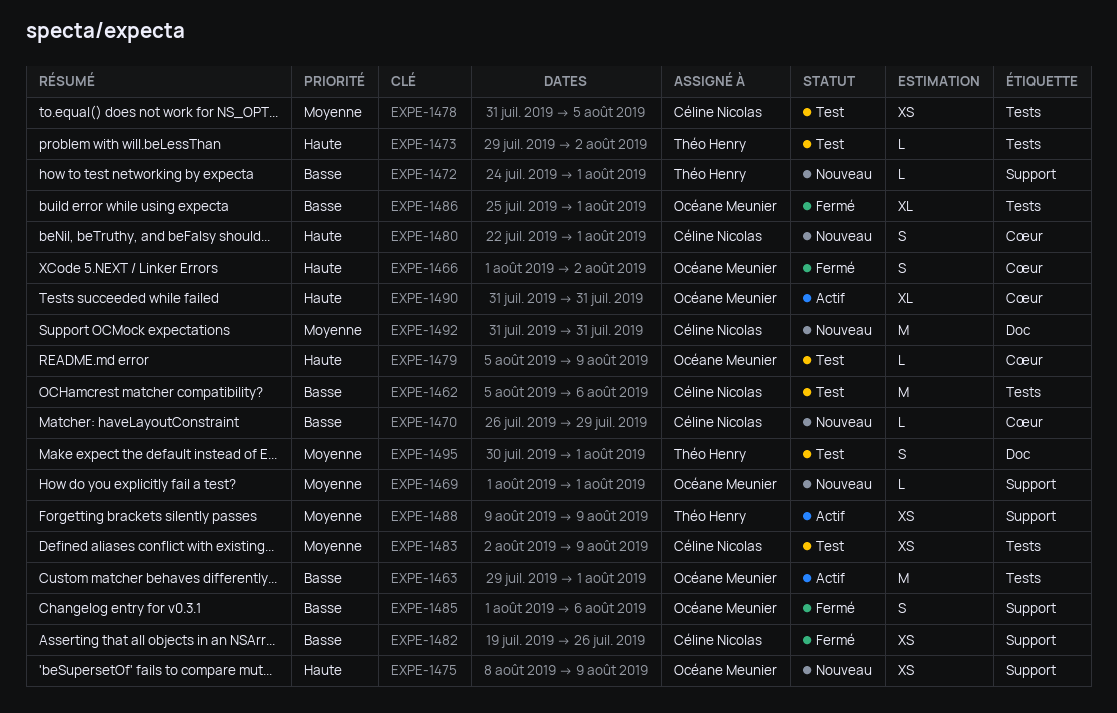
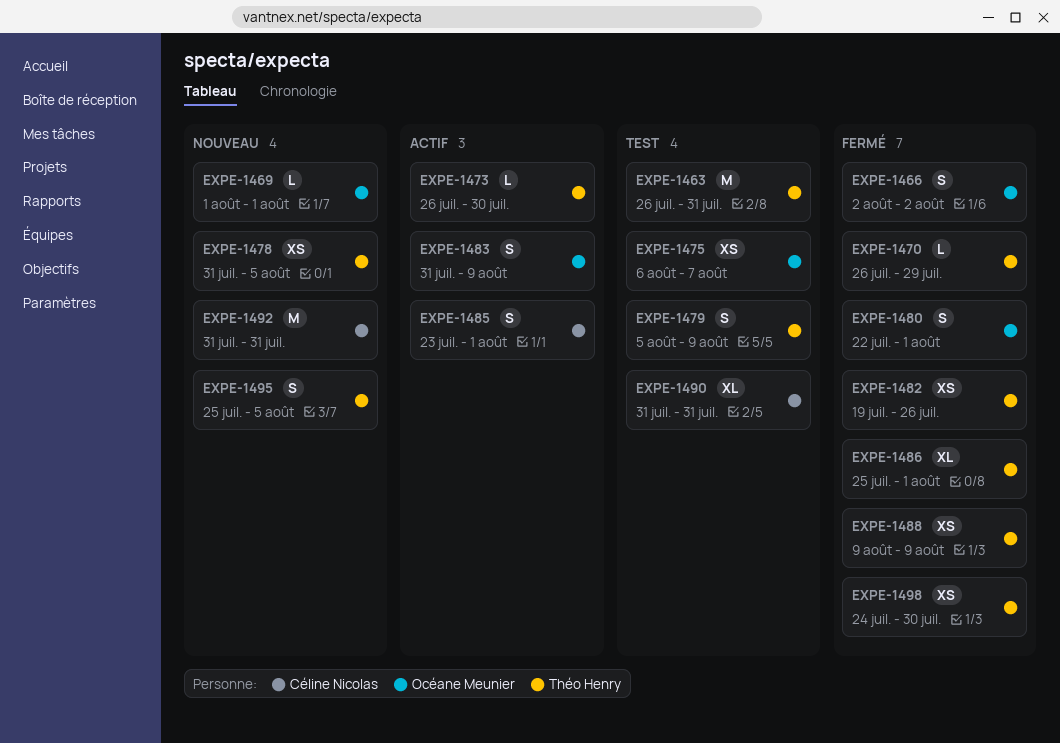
EXPE-1462: present -> none
EXPE-1463, status: Actif -> Test
EXPE-1463, owner: Océane Meunier -> Théo Henry
EXPE-1463, start: Jul 29 -> Jul 26
EXPE-1463, due: Aug 1 -> Jul 31
EXPE-1466, start: Aug 1 -> Aug 2
EXPE-1470, status: Nouveau -> Fermé
EXPE-1470, owner: Céline Nicolas -> Théo Henry
EXPE-1472: present -> none
EXPE-1473, status: Test -> Actif
EXPE-1473, start: Jul 29 -> Jul 26
EXPE-1473, due: Aug 2 -> Jul 30
EXPE-1475, status: Nouveau -> Test
EXPE-1475, start: Aug 8 -> Aug 6
EXPE-1475, due: Aug 9 -> Aug 7
EXPE-1478, status: Test -> Nouveau
EXPE-1478, owner: Céline Nicolas -> Théo Henry
EXPE-1479, owner: Océane Meunier -> Théo Henry
EXPE-1479, estimate: L -> S
EXPE-1480, status: Nouveau -> Fermé
EXPE-1480, owner: Céline Nicolas -> Océane Meunier
EXPE-1482, owner: Céline Nicolas -> Théo Henry
EXPE-1483, status: Test -> Actif
EXPE-1483, owner: Céline Nicolas -> Océane Meunier
EXPE-1483, estimate: XS -> S
EXPE-1483, start: Aug 2 -> Jul 31
EXPE-1485, status: Fermé -> Actif
EXPE-1485, owner: Océane Meunier -> Céline Nicolas
EXPE-1485, start: Aug 1 -> Jul 23
EXPE-1485, due: Aug 6 -> Aug 1
EXPE-1486, owner: Océane Meunier -> Théo Henry
EXPE-1488, status: Actif -> Fermé
EXPE-1490, status: Actif -> Test
EXPE-1490, owner: Océane Meunier -> Céline Nicolas
EXPE-1495, status: Test -> Nouveau
EXPE-1495, start: Jul 30 -> Jul 25
EXPE-1495, due: Aug 1 -> Aug 5
EXPE-1498: none -> present

